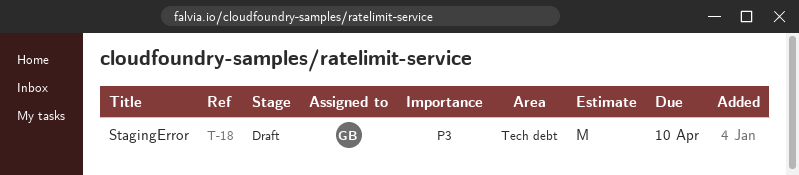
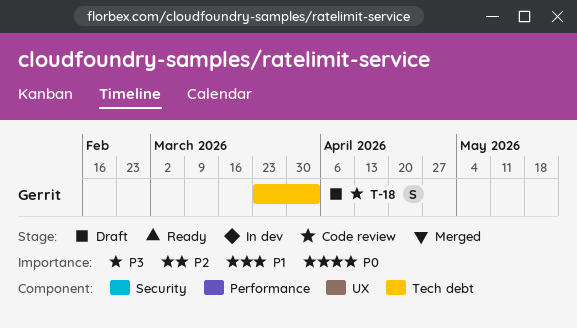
T-18, estimate: M -> S
T-18, due: Apr 10 -> Apr 3

